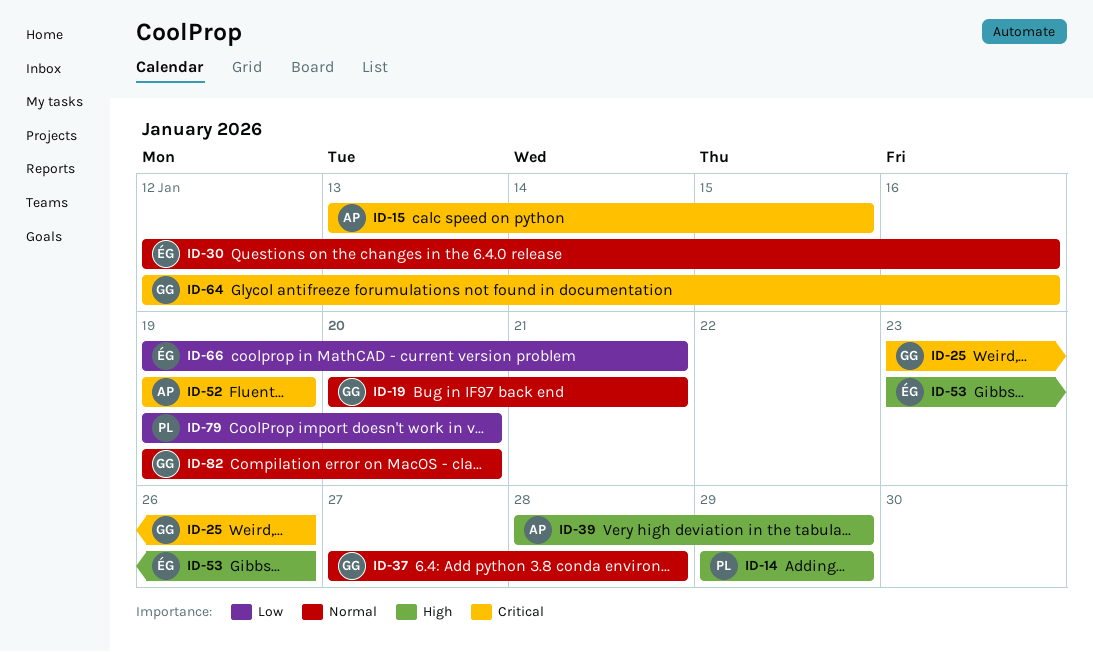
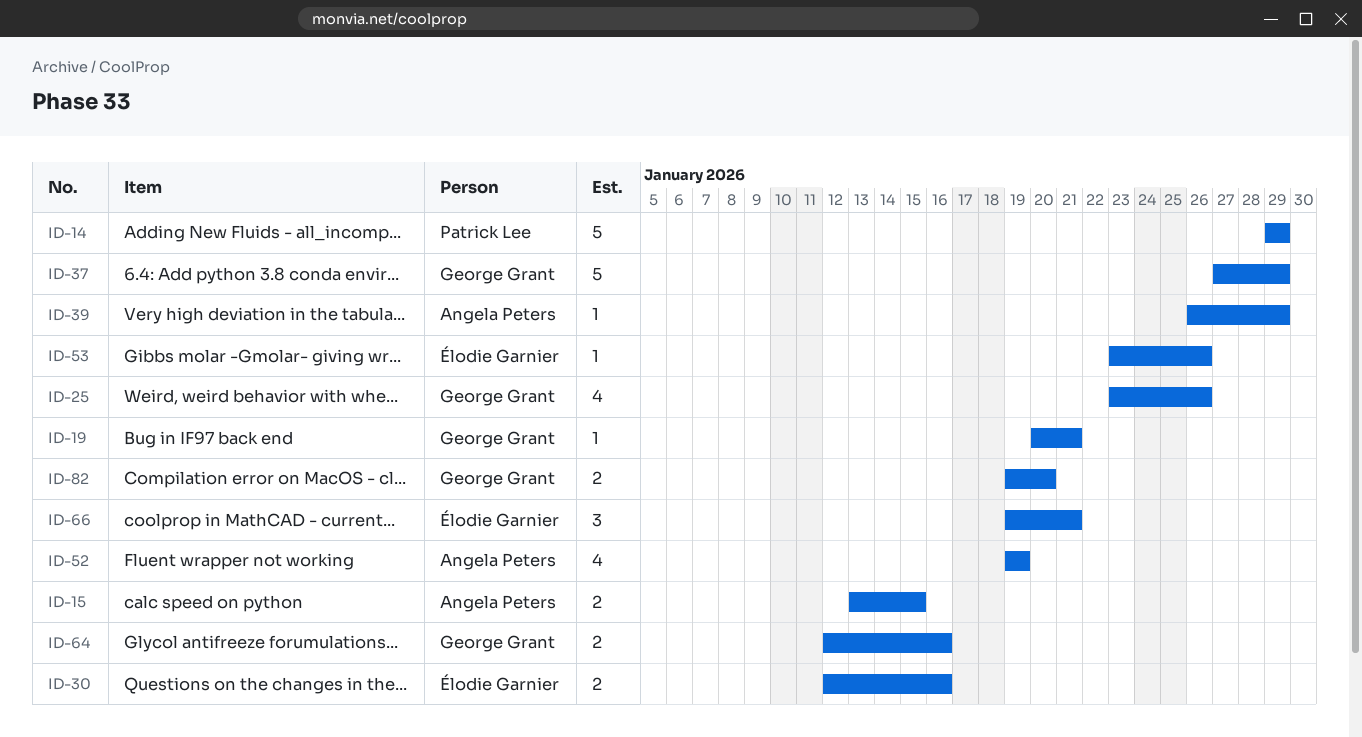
ID-37, due: Jan 28 -> Jan 29
ID-39, start: Jan 28 -> Jan 26
ID-79: present -> none

